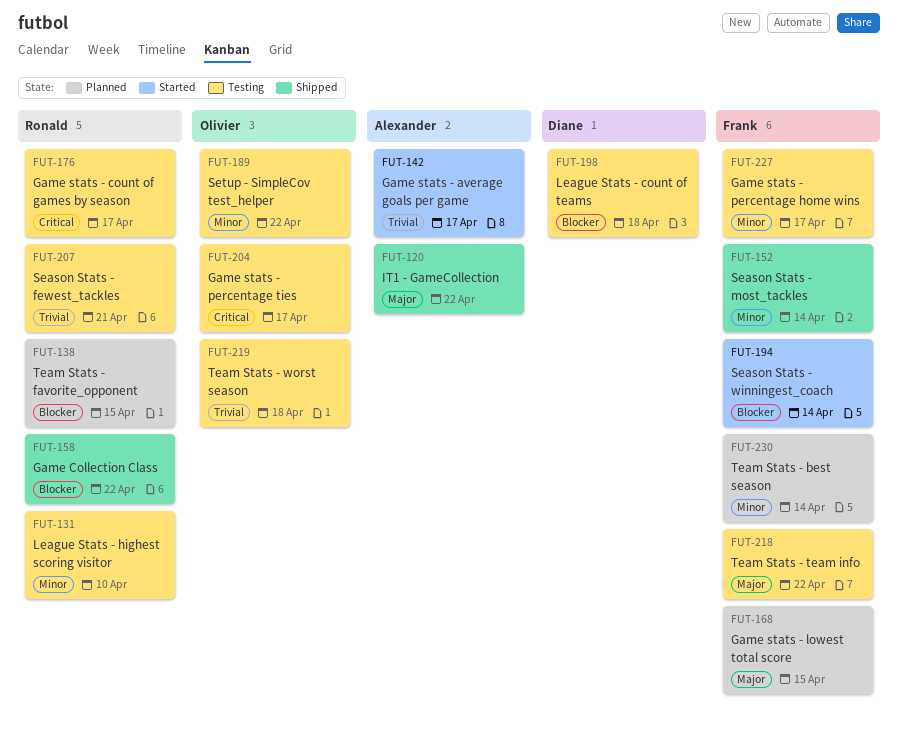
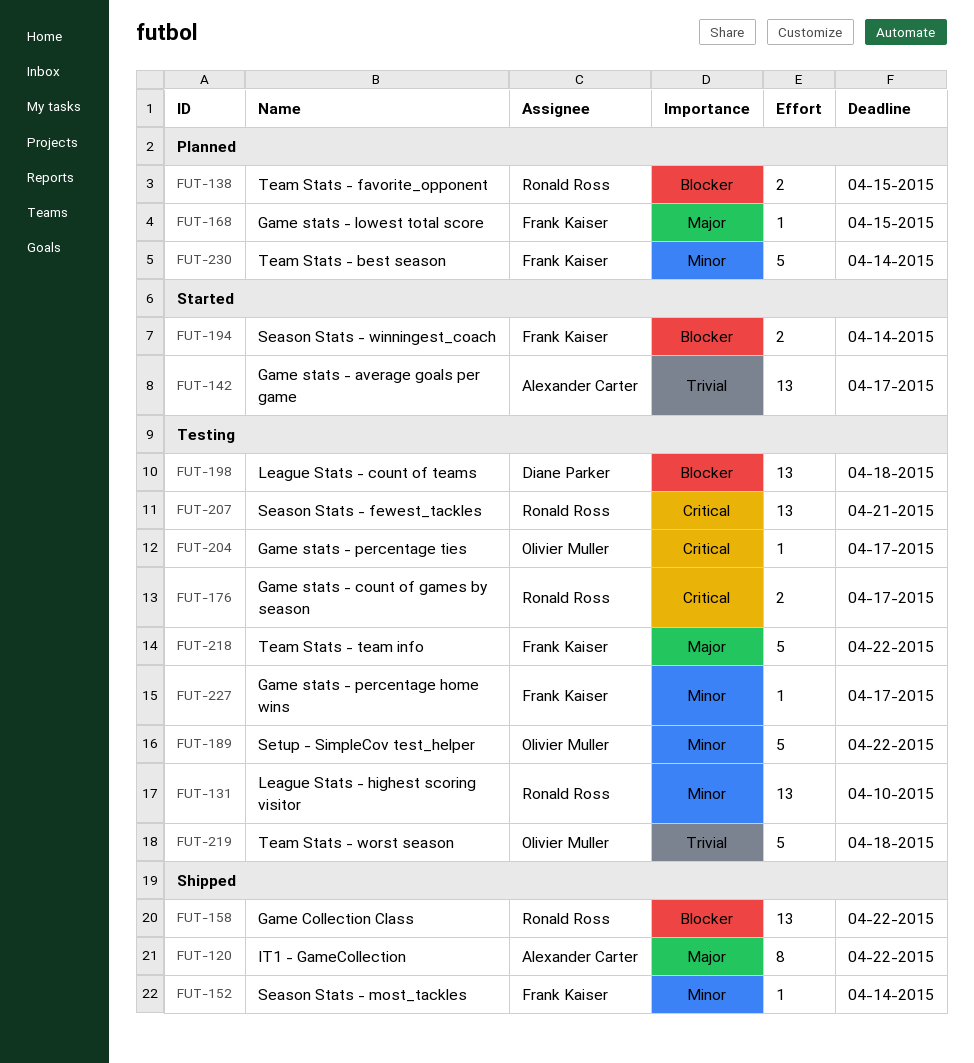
FUT-207, priority: Trivial -> Critical

